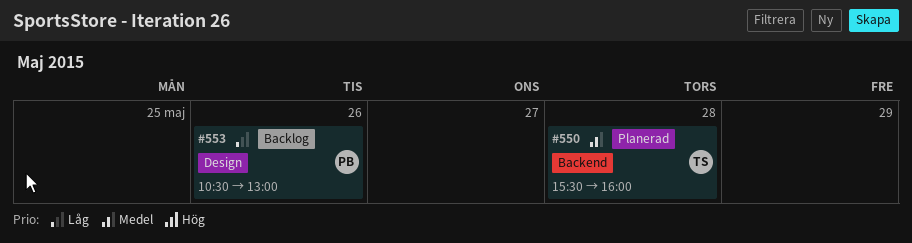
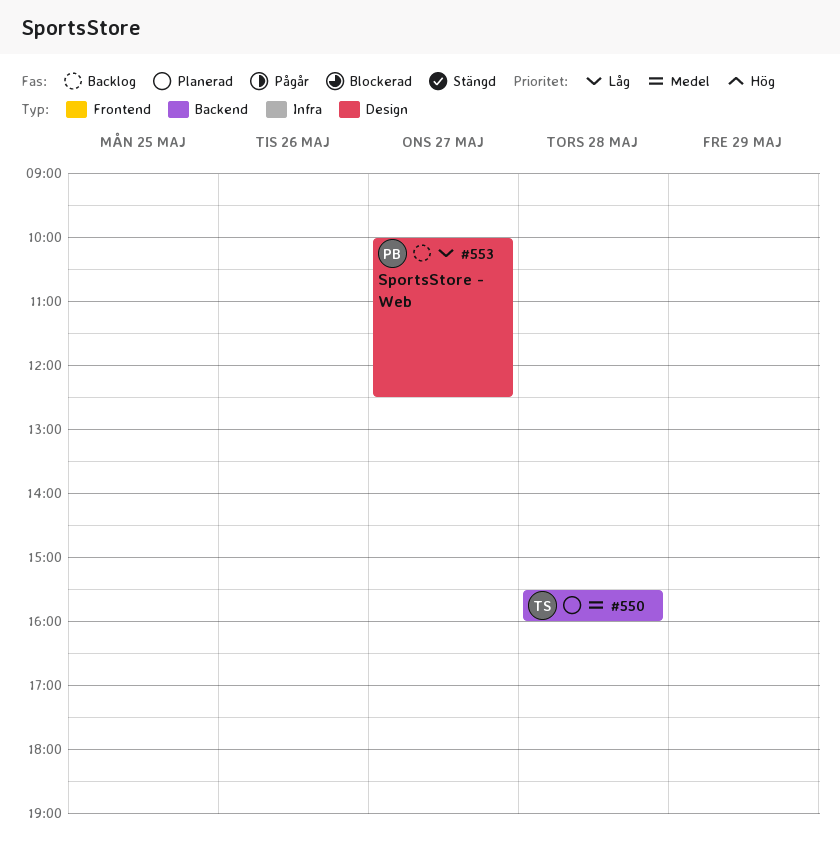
#553, day: May 26 -> May 27
#553, begins: 10:30 -> 10:00
#553, ends: 13:00 -> 12:30

